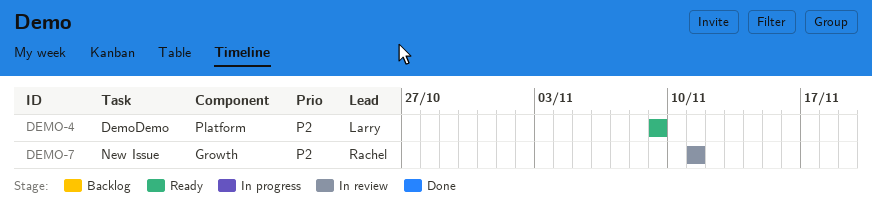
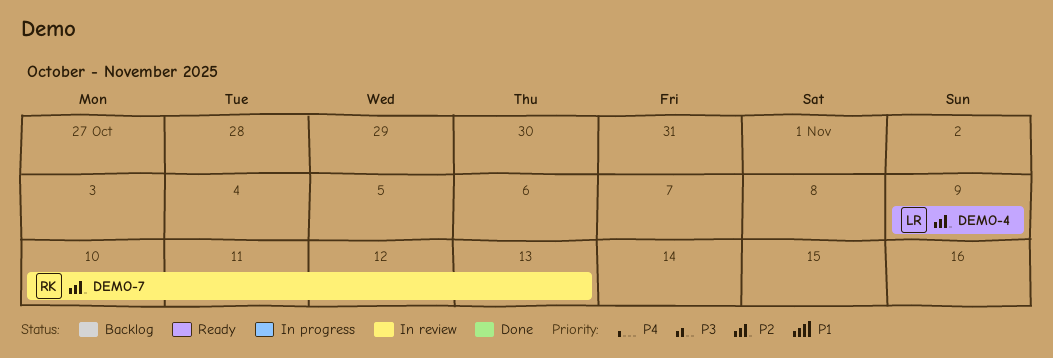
DEMO-7, start: Nov 11 -> Nov 10
DEMO-7, due: Nov 11 -> Nov 13

